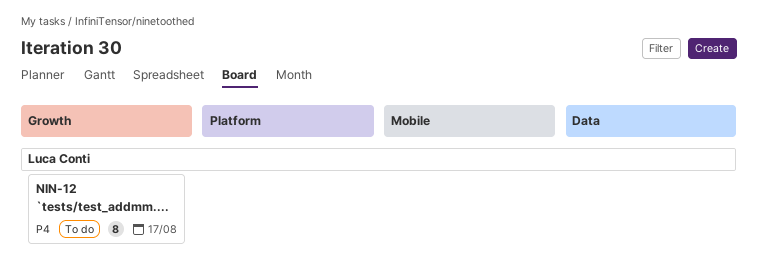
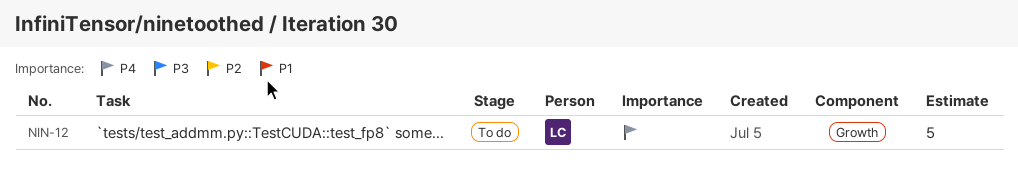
NIN-12, estimate: 8 -> 5

